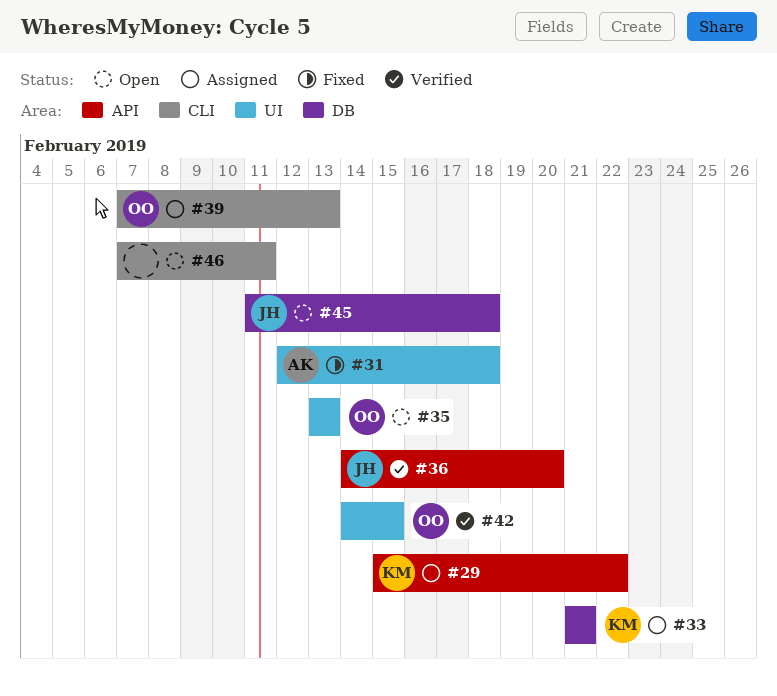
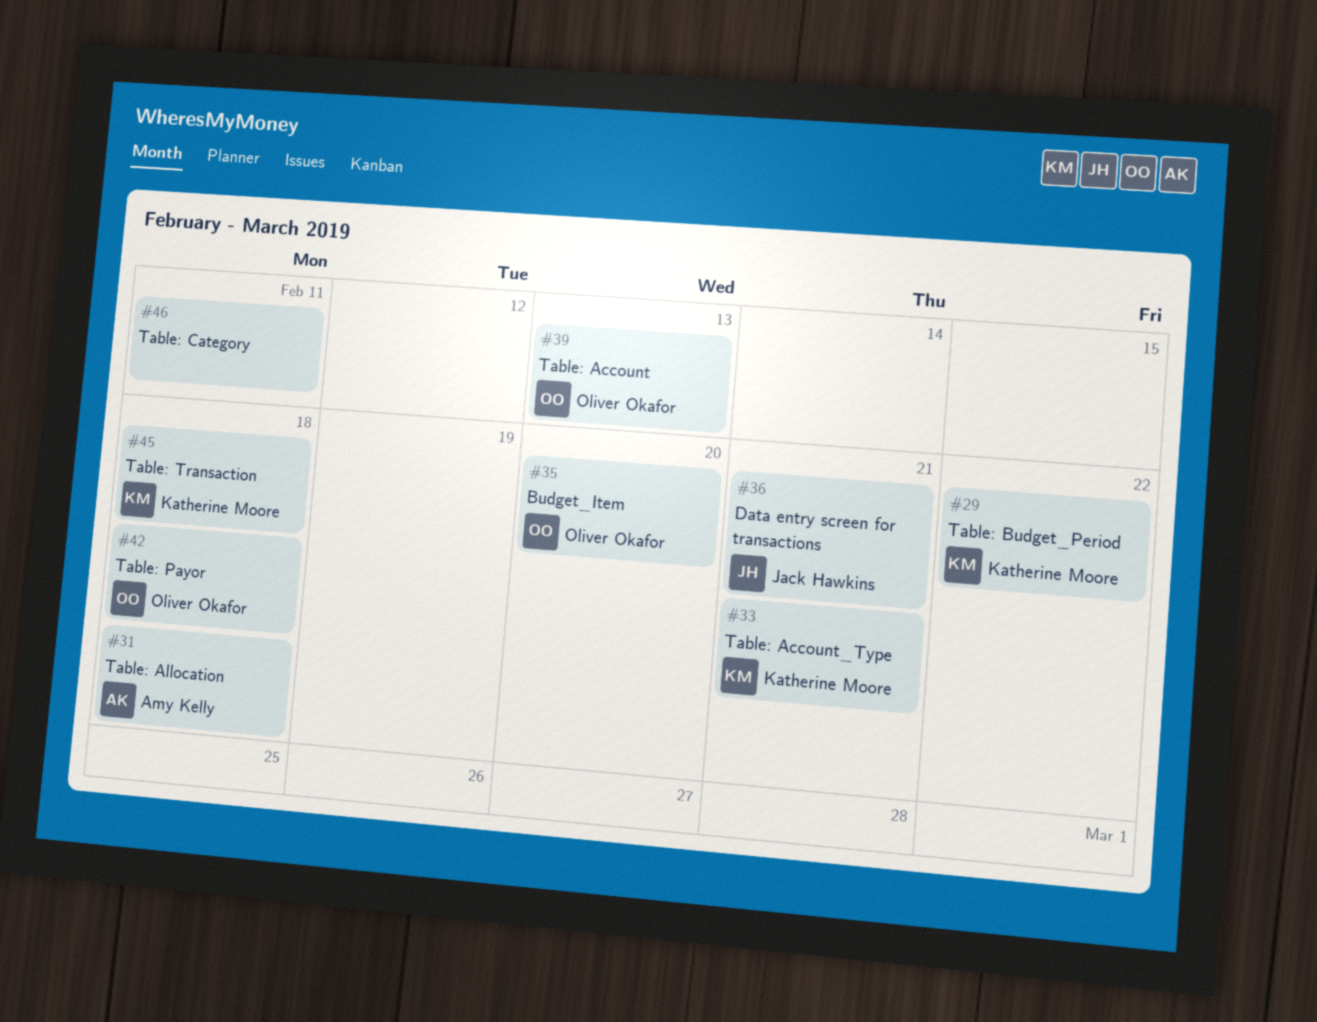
#35, due: Feb 13 -> Feb 20
#36, due: Feb 20 -> Feb 21
#42, due: Feb 15 -> Feb 18
#45, owner: Jack Hawkins -> Katherine Moore

